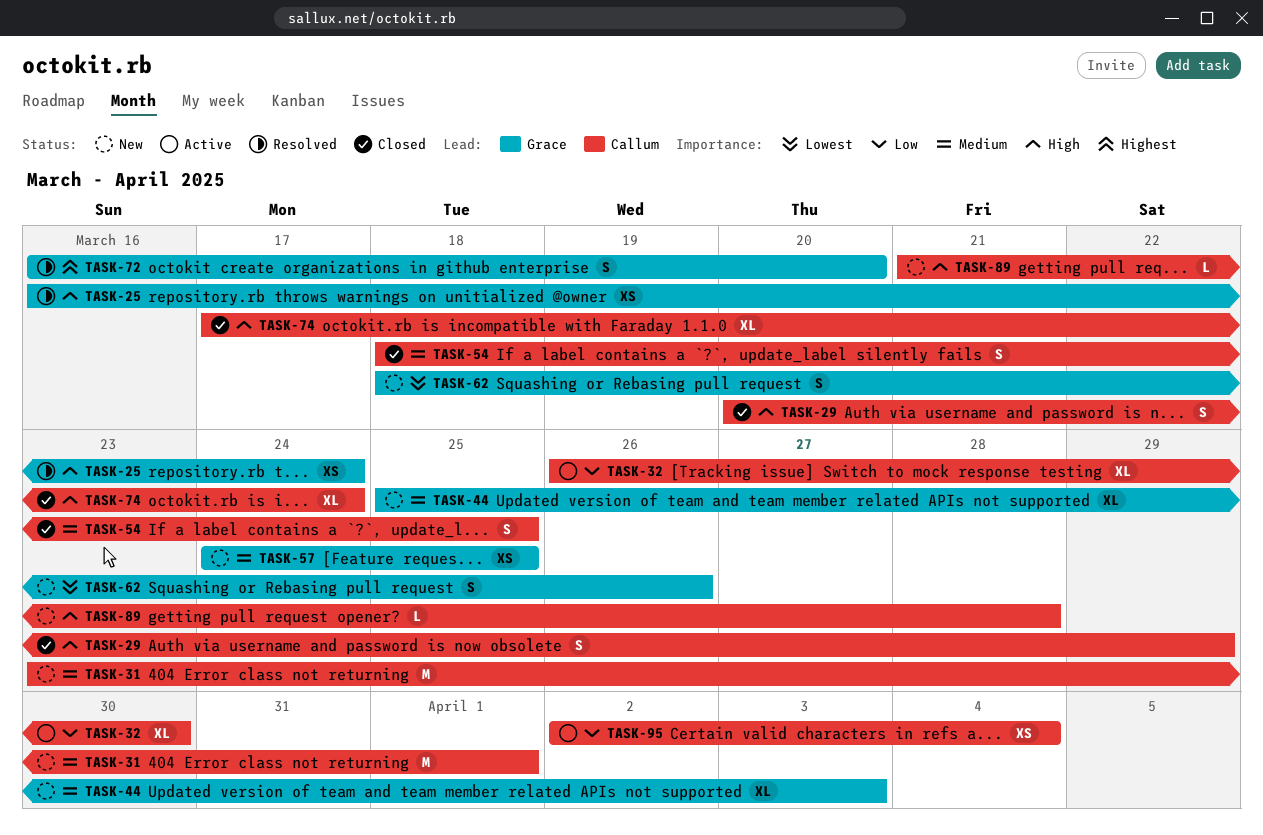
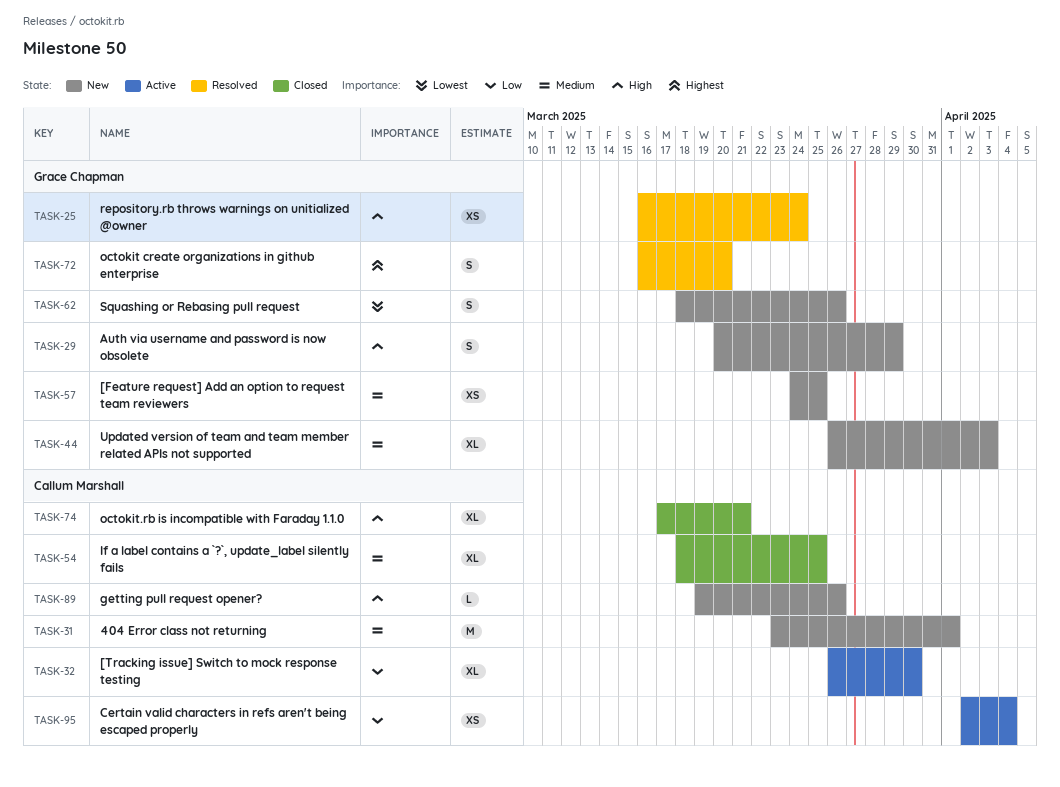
TASK-29, status: Closed -> New
TASK-29, owner: Callum Marshall -> Grace Chapman
TASK-44, start: Mar 25 -> Mar 26
TASK-54, estimate: S -> XL
TASK-74, due: Mar 24 -> Mar 21
TASK-89, start: Mar 21 -> Mar 19
TASK-89, due: Mar 28 -> Mar 26

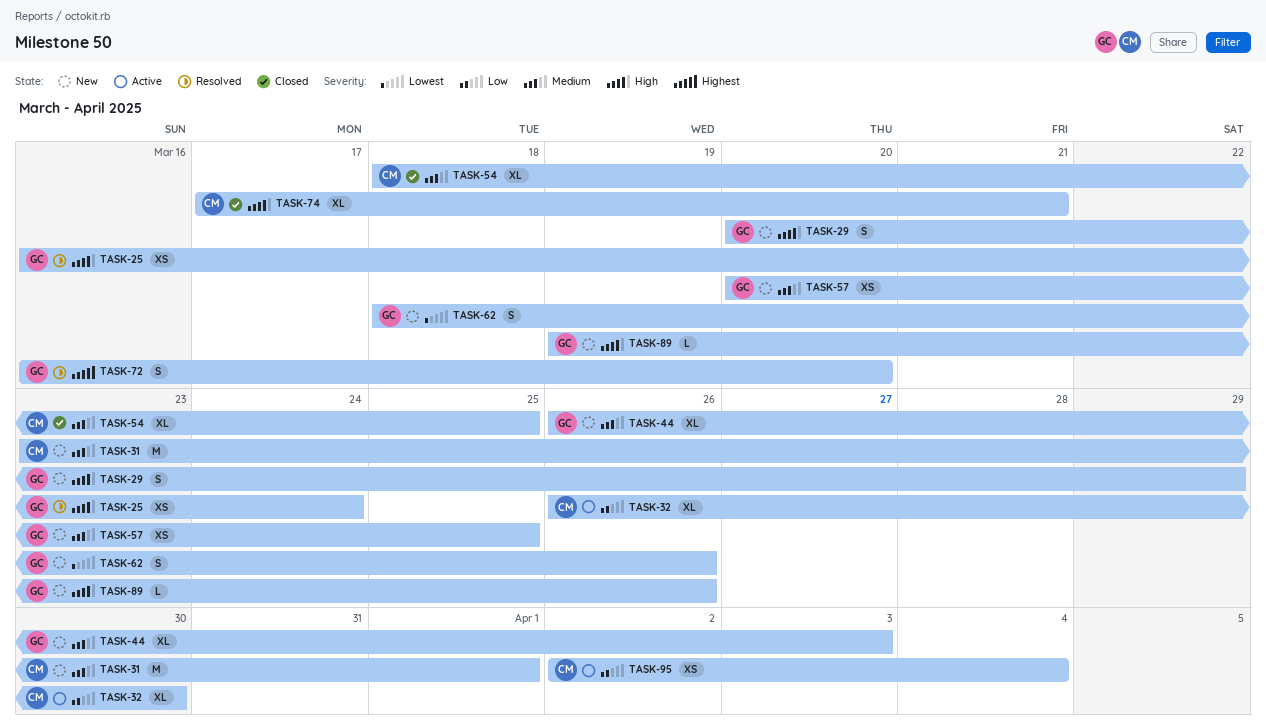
TASK-57, start: Mar 24 -> Mar 20
TASK-89, owner: Callum Marshall -> Grace Chapman

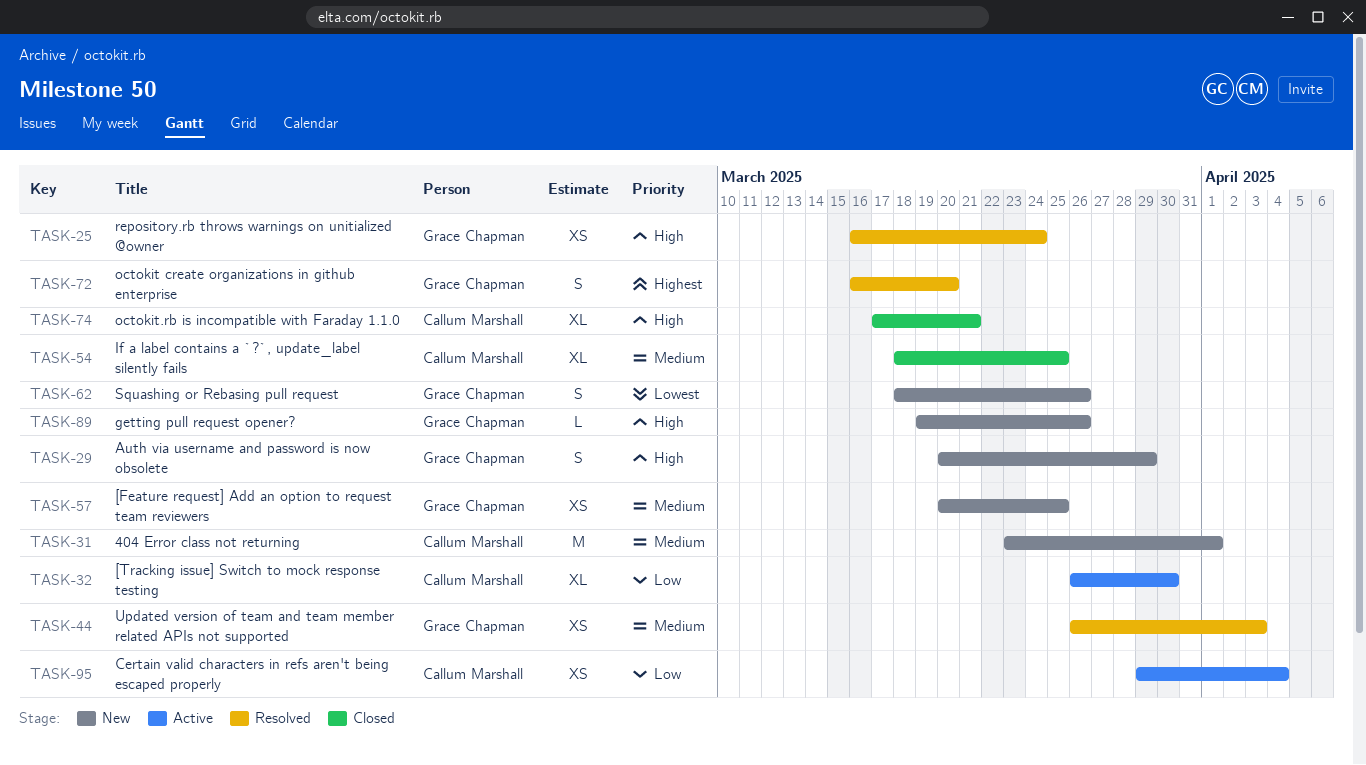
TASK-44, status: New -> Resolved
TASK-44, estimate: XL -> XS
TASK-95, start: Apr 2 -> Mar 29

